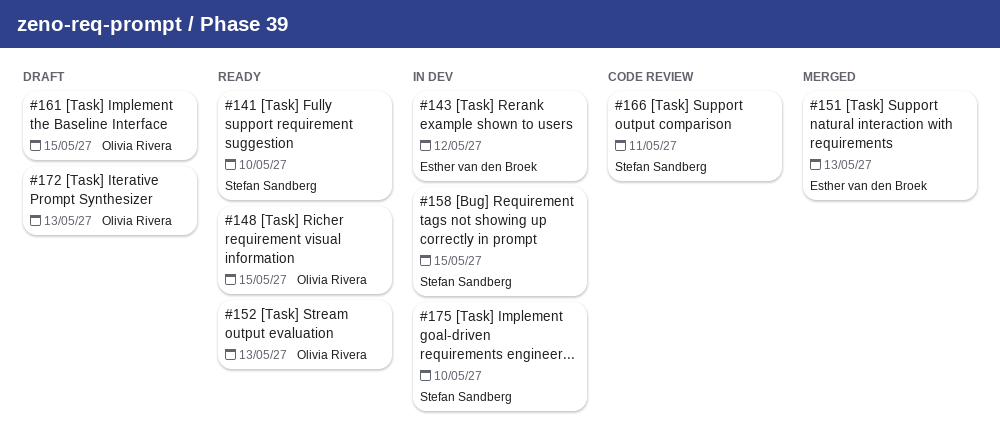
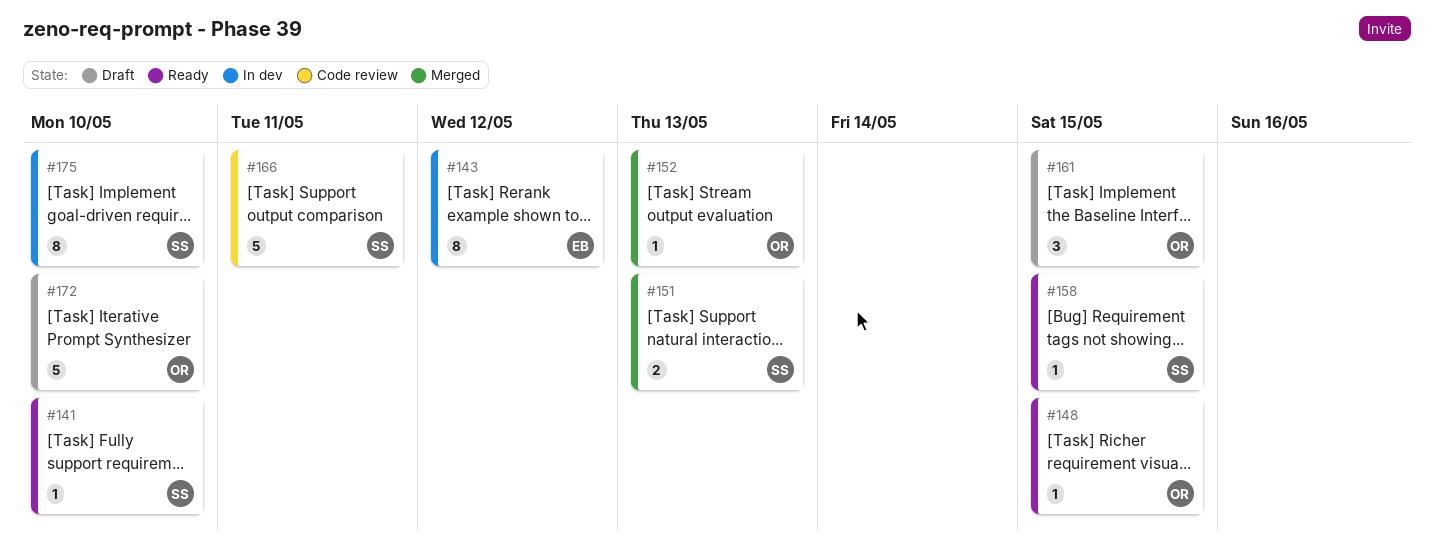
#151, owner: Esther van den Broek -> Stefan Sandberg
#152, status: Ready -> Merged
#158, status: In dev -> Ready
#172, due: May 13 -> May 10

